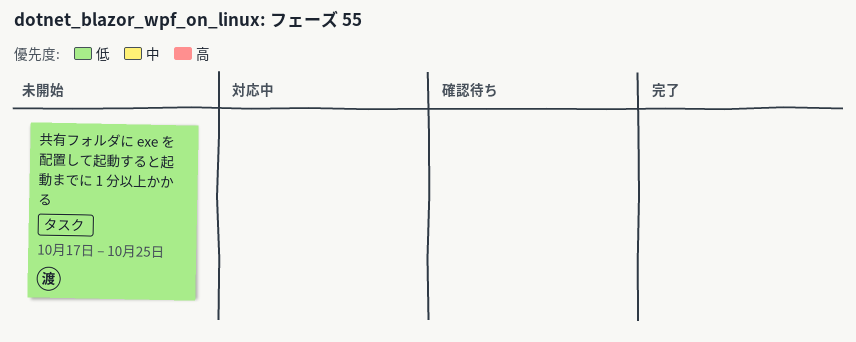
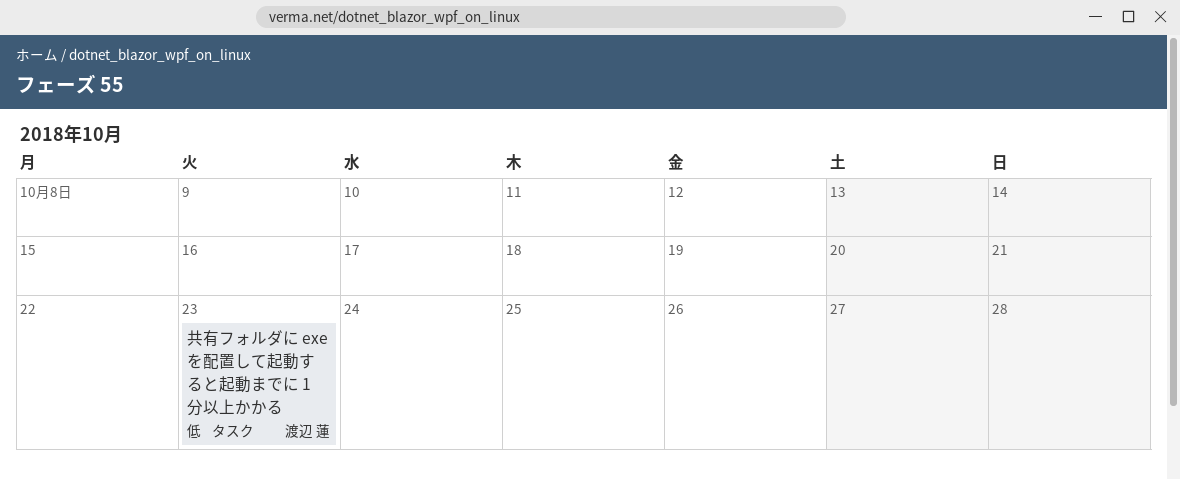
共有フォルダに exe を配置して起動すると起動までに 1 分以上かかる, due: Oct 25 -> Oct 23

